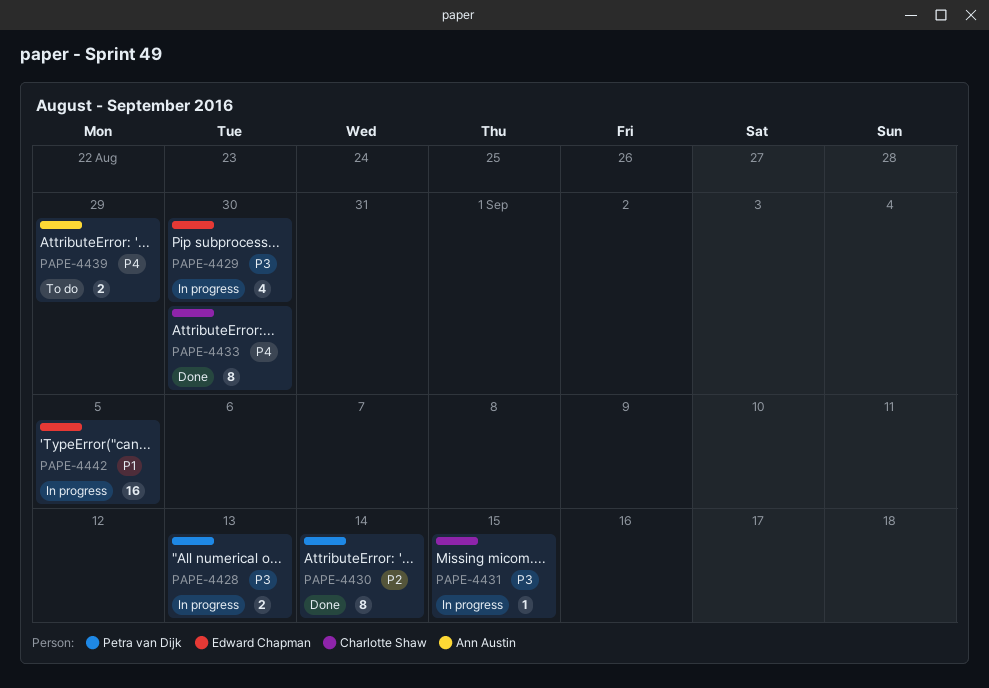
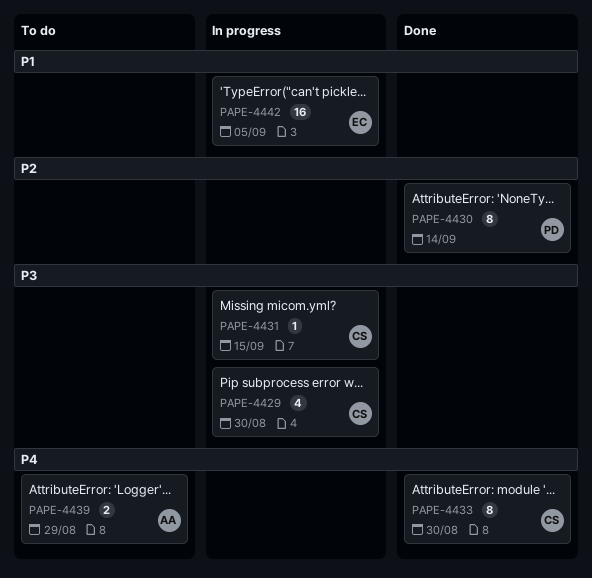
PAPE-4428: present -> none
PAPE-4429, owner: Edward Chapman -> Charlotte Shaw

